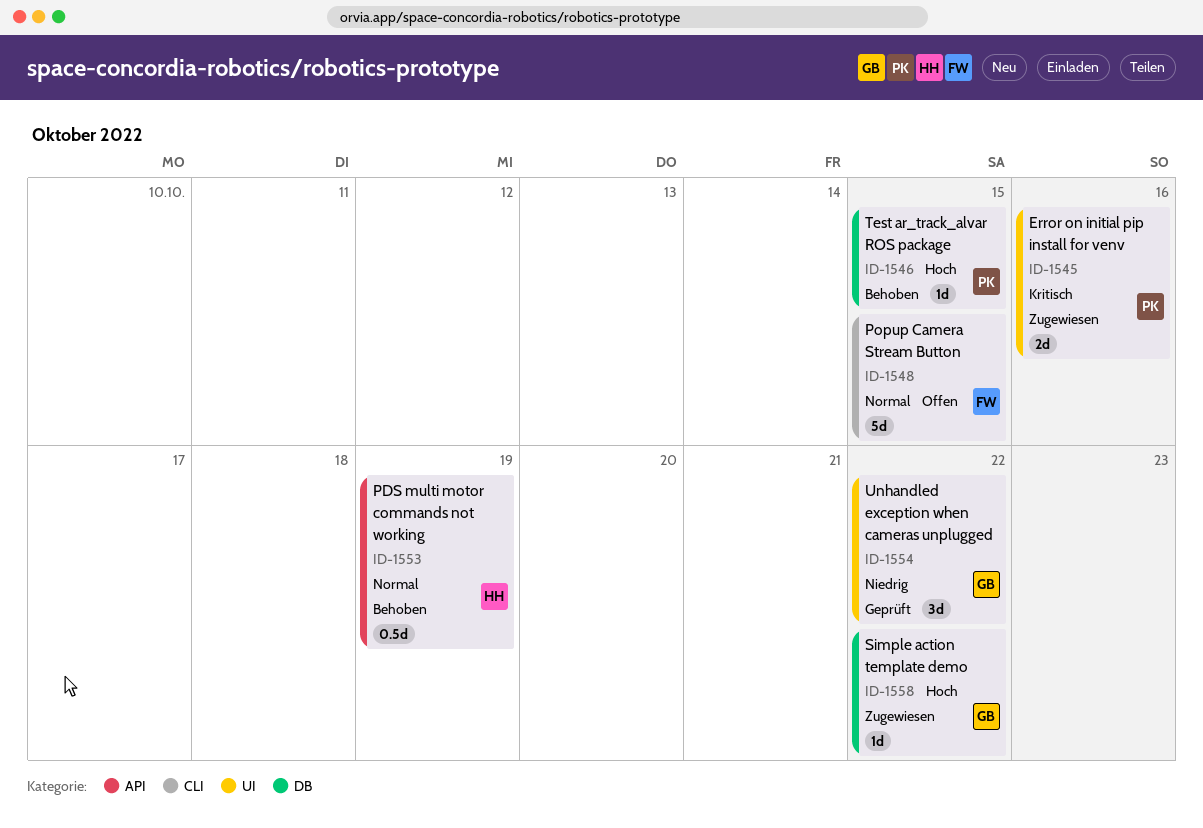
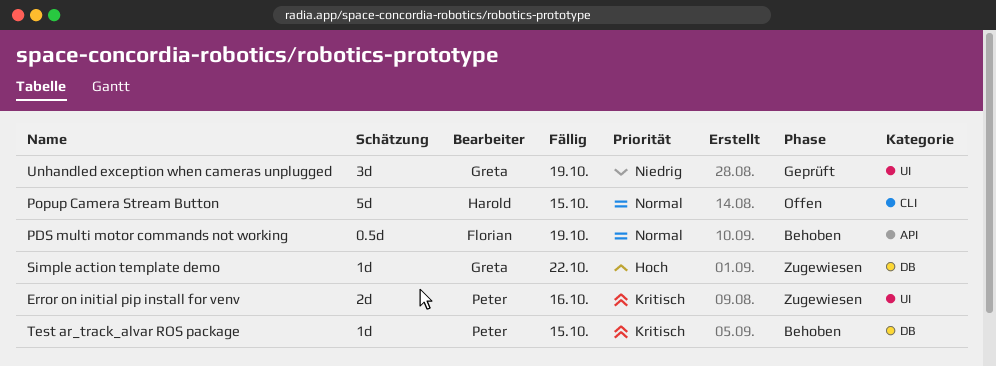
PDS multi motor commands not working, owner: Harold -> Florian
Popup Camera Stream Button, owner: Florian -> Harold
Test ar_track_alvar ROS package, priority: Hoch -> Kritisch
Unhandled exception when cameras unplugged, due: Oct 22 -> Oct 19

